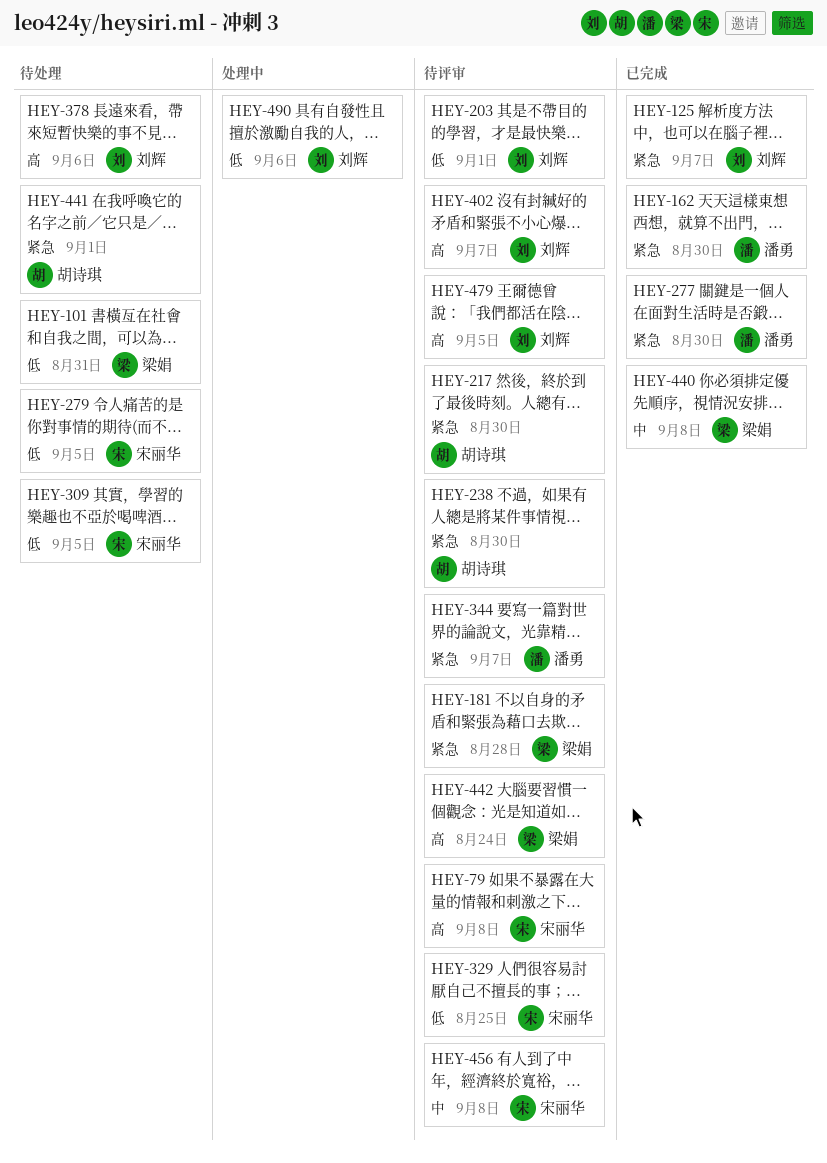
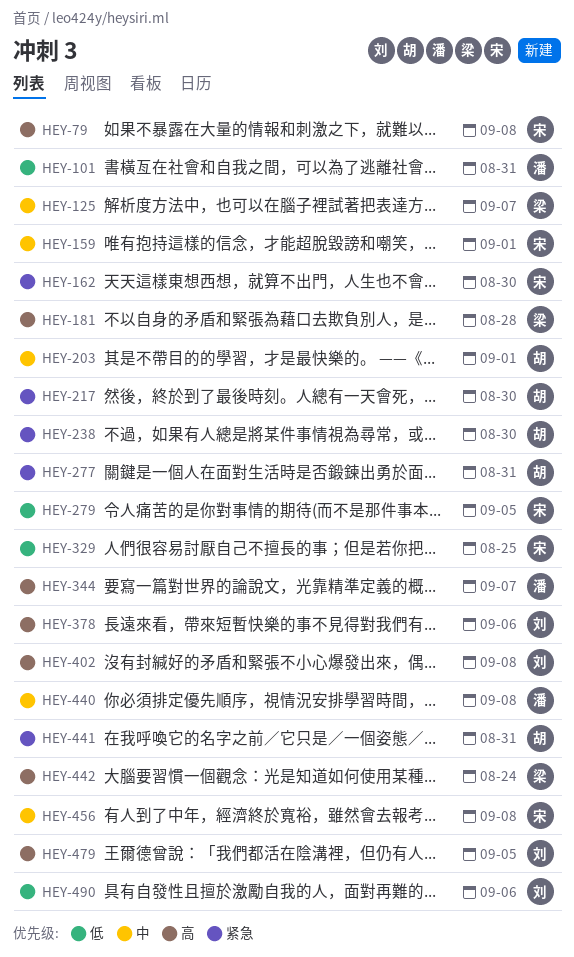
HEY-101, owner: 梁娟 -> 潘勇
HEY-125, owner: 刘辉 -> 梁娟
HEY-125, priority: 紧急 -> 中
HEY-159: none -> present
HEY-162, owner: 潘勇 -> 宋丽华
HEY-181, priority: 紧急 -> 高
HEY-203, owner: 刘辉 -> 胡诗琪
HEY-203, priority: 低 -> 中
HEY-277, owner: 潘勇 -> 胡诗琪
HEY-277, due: Aug 30 -> Aug 31
HEY-309: present -> none
HEY-344, priority: 紧急 -> 高
HEY-402, due: Sep 7 -> Sep 8
HEY-440, owner: 梁娟 -> 潘勇
HEY-441, due: Sep 1 -> Aug 31

